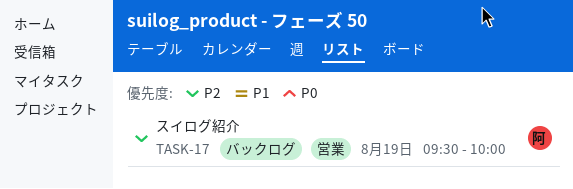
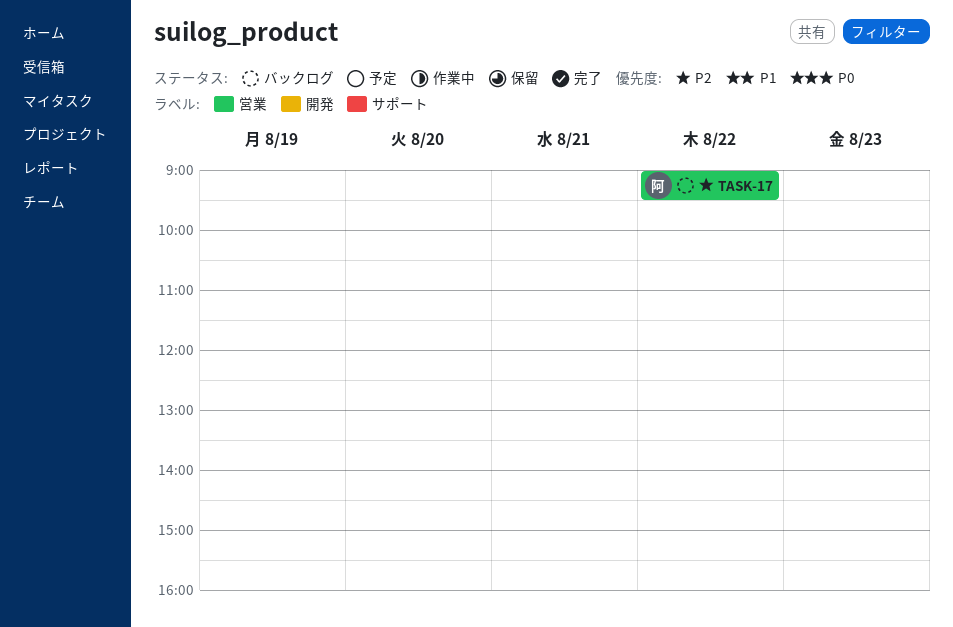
TASK-17, day: Aug 19 -> Aug 22
TASK-17, begins: 09:30 -> 09:00
TASK-17, ends: 10:00 -> 09:30

